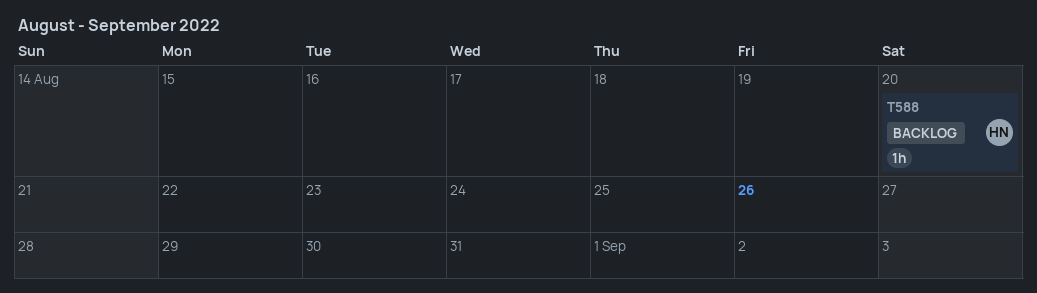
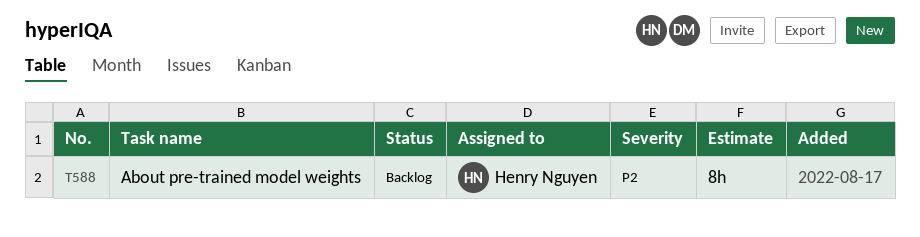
T588, estimate: 1h -> 8h

